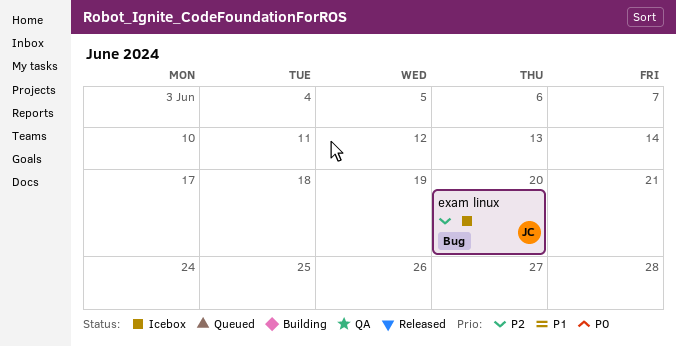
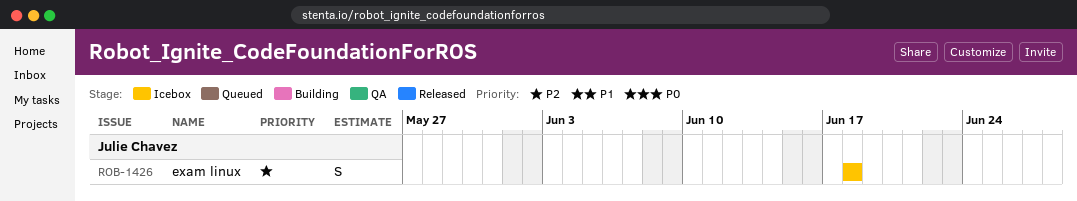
exam linux, due: Jun 20 -> Jun 18

